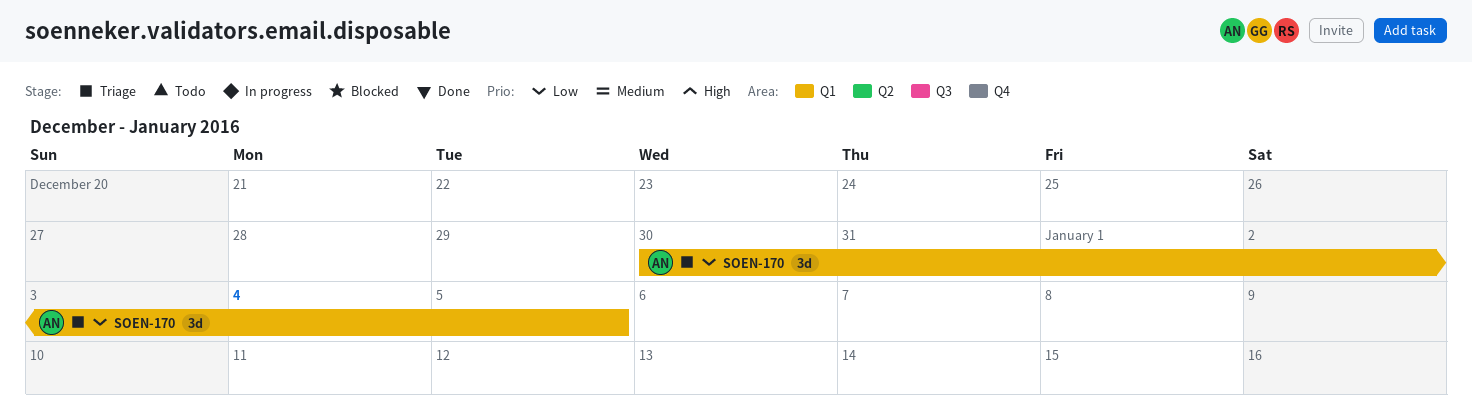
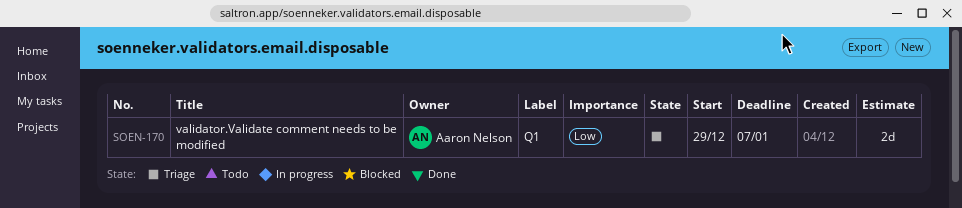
SOEN-170, estimate: 3d -> 2d
SOEN-170, start: Dec 30 -> Dec 29
SOEN-170, due: Jan 5 -> Jan 7

